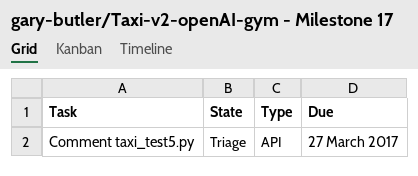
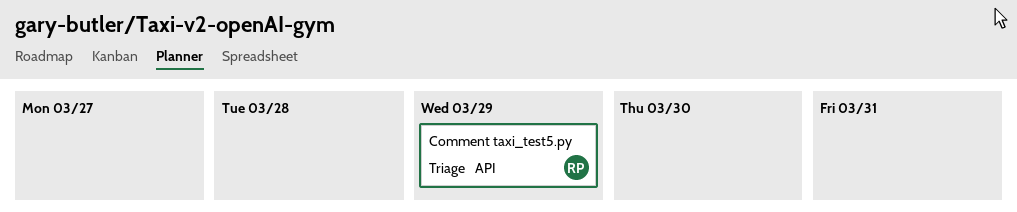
Comment taxi_test5.py, due: Mar 27 -> Mar 29

